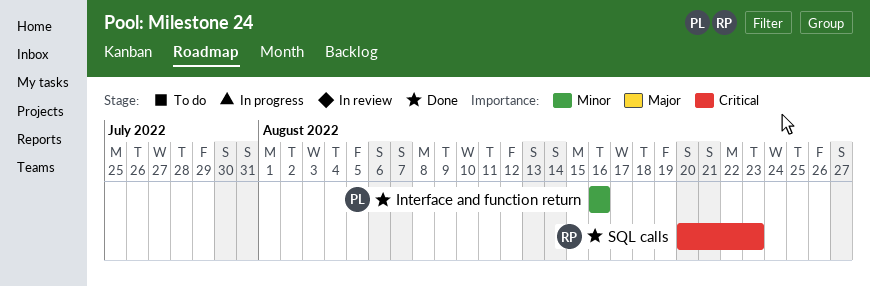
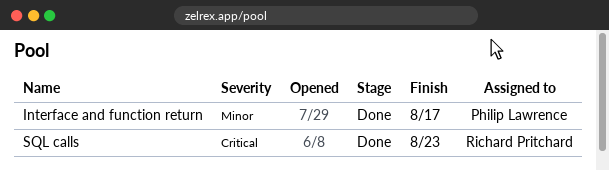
Interface and function return, due: Aug 16 -> Aug 17

